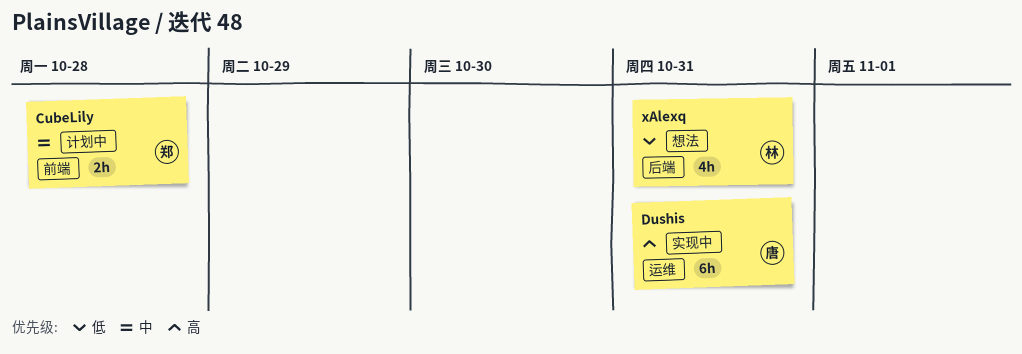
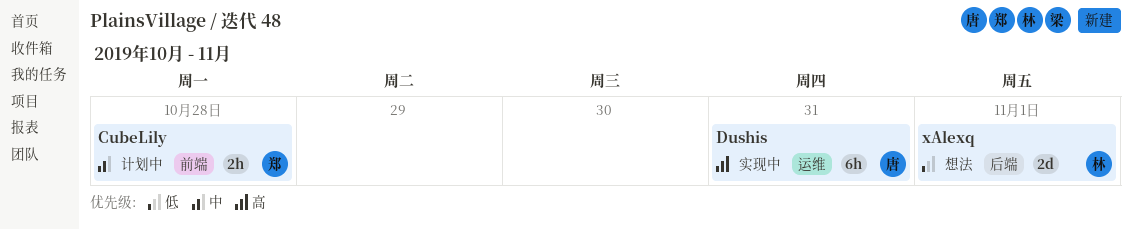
xAlexq, estimate: 4h -> 2d
xAlexq, due: Oct 31 -> Nov 1

